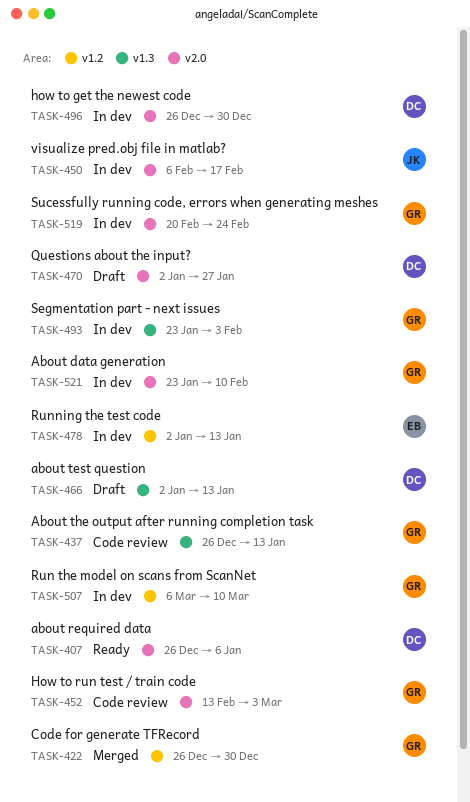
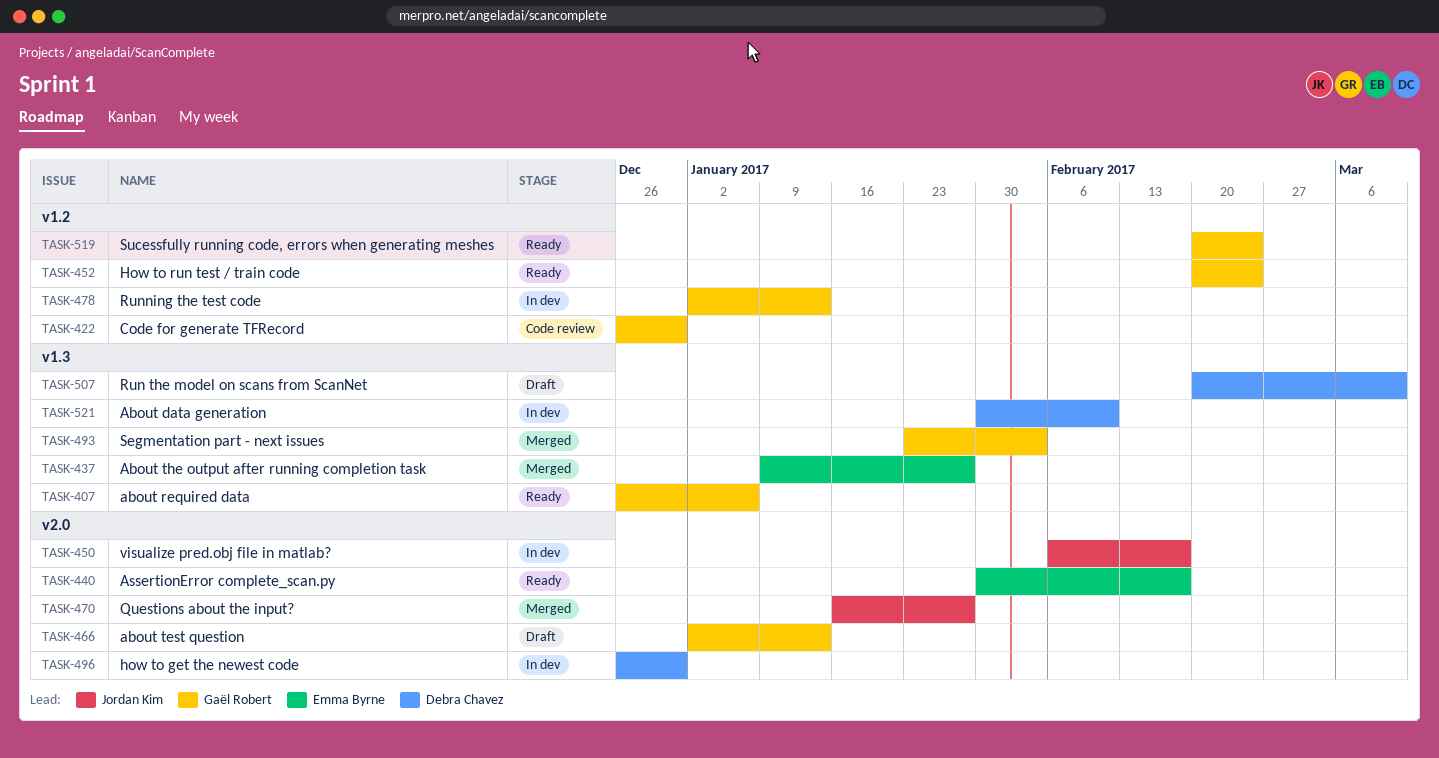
TASK-407, owner: Debra Chavez -> Gaël Robert
TASK-407, label: v2.0 -> v1.3
TASK-422, status: Merged -> Code review
TASK-437, status: Code review -> Merged
TASK-437, owner: Gaël Robert -> Emma Byrne
TASK-437, start: Dec 26 -> Jan 9
TASK-437, due: Jan 13 -> Jan 27
TASK-440: none -> present
TASK-452, status: Code review -> Ready
TASK-452, label: v2.0 -> v1.2
TASK-452, start: Feb 13 -> Feb 20
TASK-452, due: Mar 3 -> Feb 24
TASK-466, owner: Debra Chavez -> Gaël Robert
TASK-466, label: v1.3 -> v2.0
TASK-470, status: Draft -> Merged
TASK-470, owner: Debra Chavez -> Jordan Kim
TASK-470, start: Jan 2 -> Jan 16
TASK-478, owner: Emma Byrne -> Gaël Robert
TASK-493, status: In dev -> Merged
TASK-507, status: In dev -> Draft
TASK-507, owner: Gaël Robert -> Debra Chavez
TASK-507, label: v1.2 -> v1.3
TASK-507, start: Mar 6 -> Feb 20
TASK-519, status: In dev -> Ready
TASK-519, label: v2.0 -> v1.2
TASK-521, owner: Gaël Robert -> Debra Chavez
TASK-521, label: v2.0 -> v1.3
TASK-521, start: Jan 23 -> Jan 30

